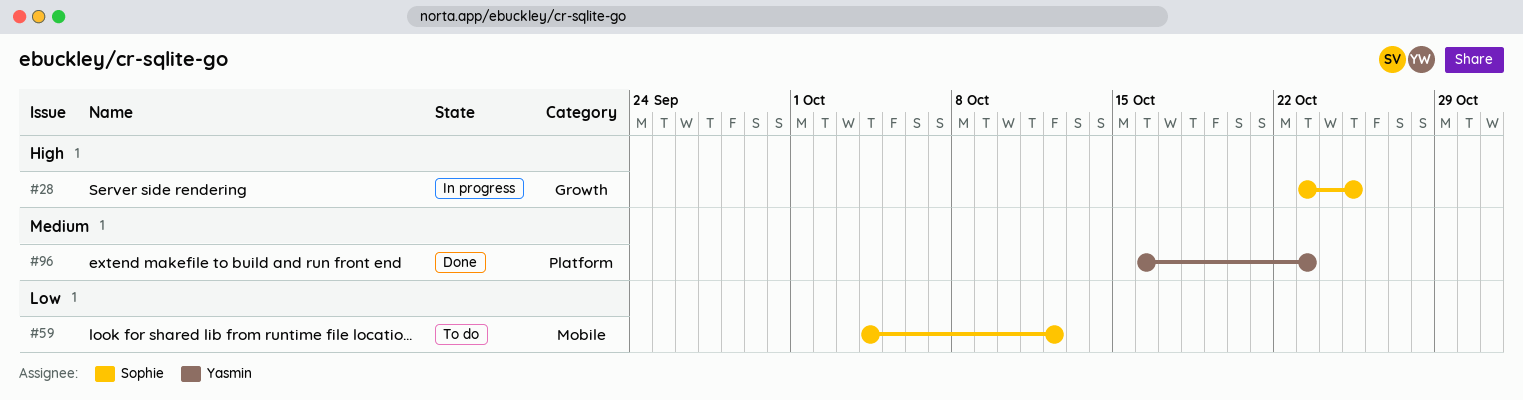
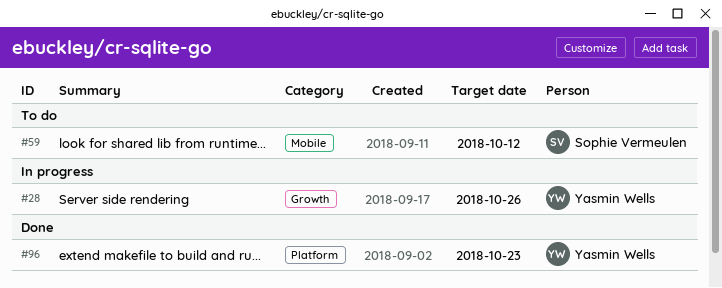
#28, owner: Sophie Vermeulen -> Yasmin Wells
#28, due: Oct 25 -> Oct 26

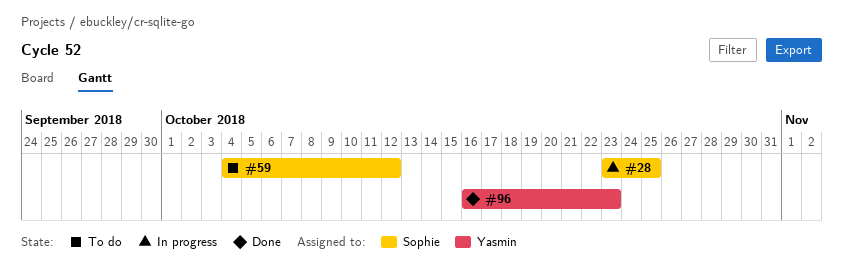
#28, owner: Yasmin Wells -> Sophie Vermeulen
#28, due: Oct 26 -> Oct 25

